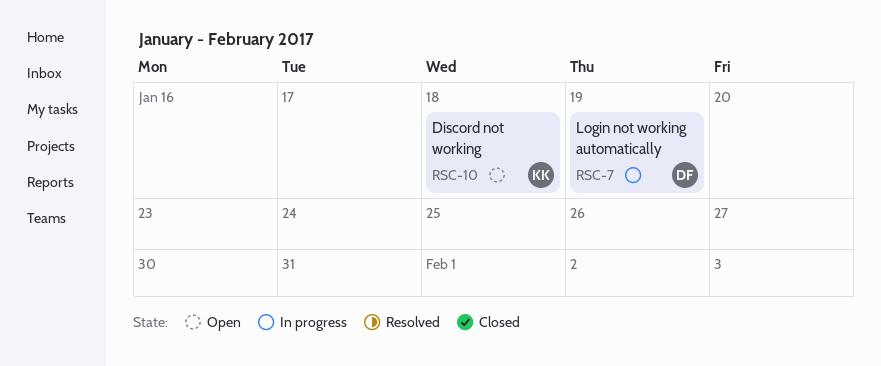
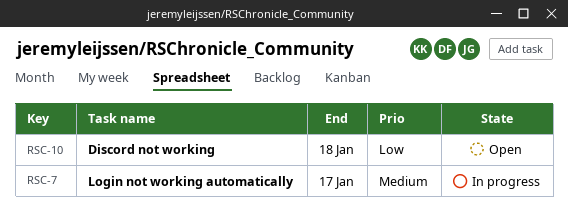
RSC-7, due: Jan 19 -> Jan 17

